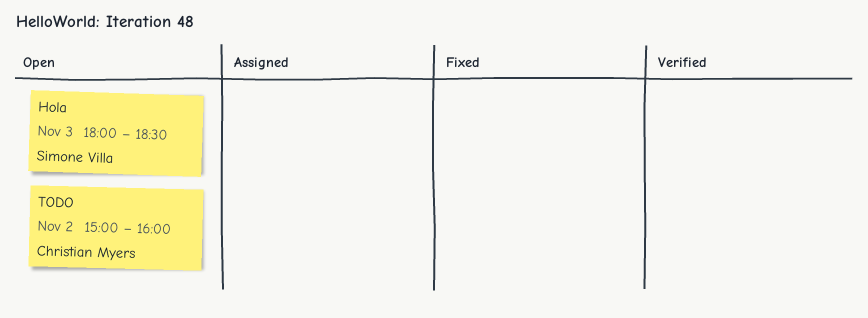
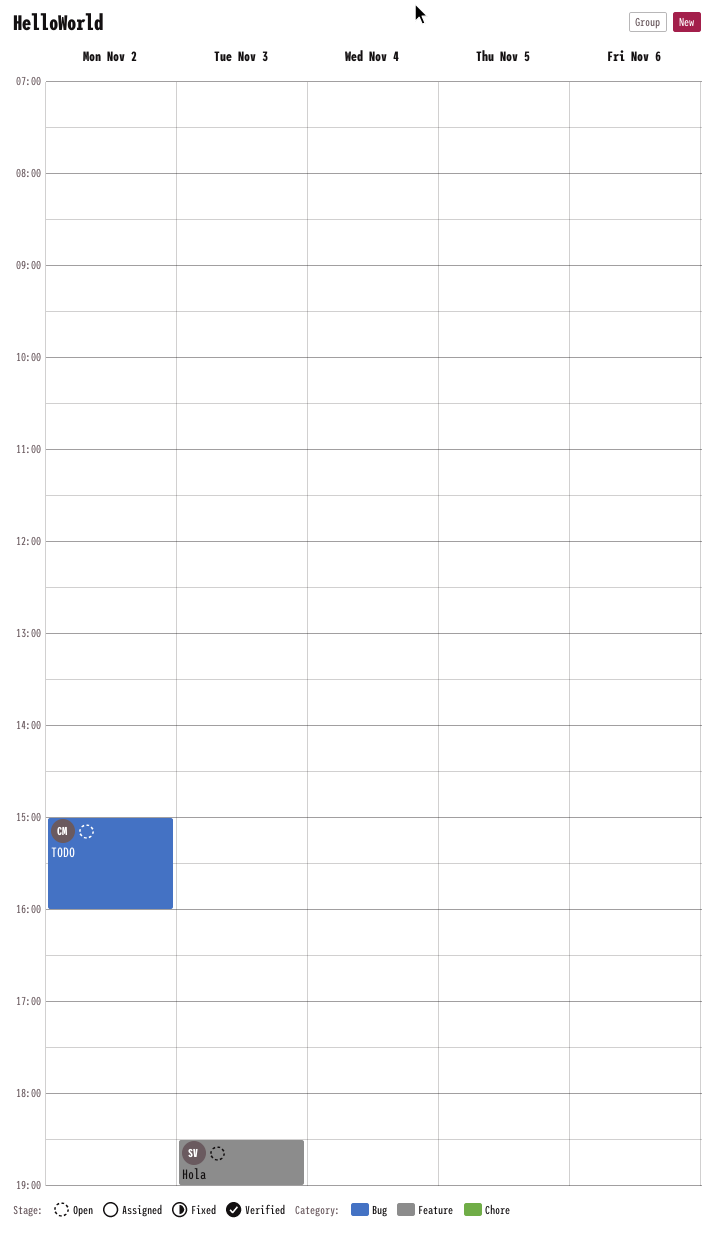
Hola, begins: 18:00 -> 18:30
Hola, ends: 18:30 -> 19:00

